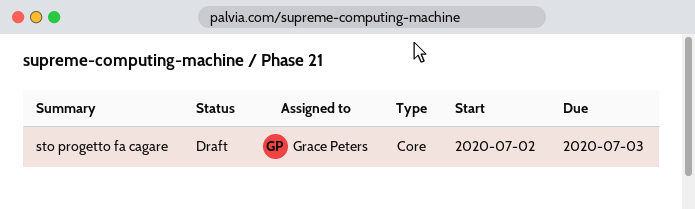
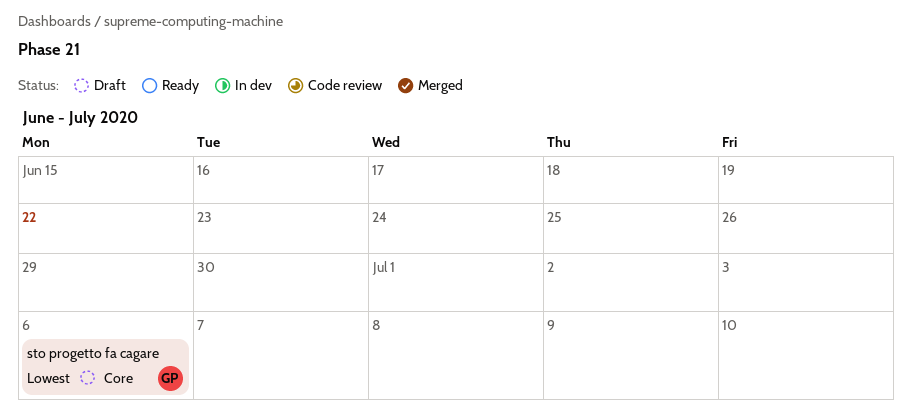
sto progetto fa cagare, due: Jul 3 -> Jul 6

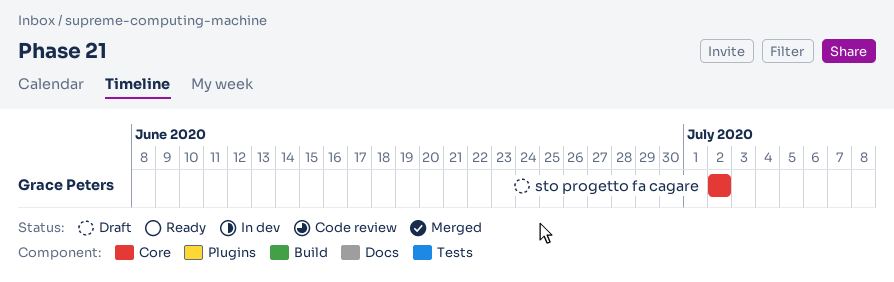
sto progetto fa cagare, due: Jul 6 -> Jul 2

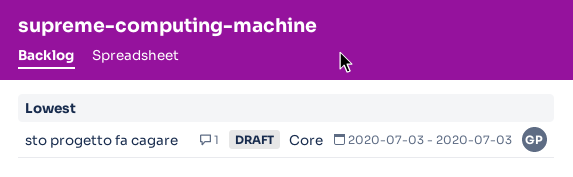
sto progetto fa cagare, start: Jul 2 -> Jul 3
sto progetto fa cagare, due: Jul 2 -> Jul 3

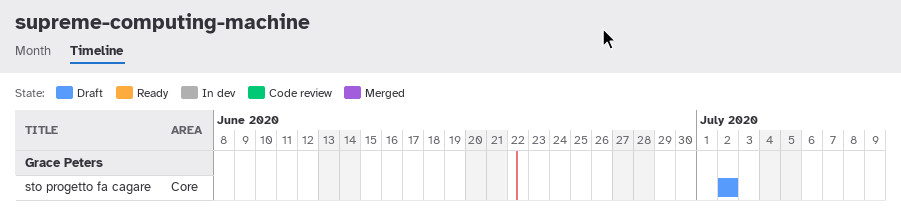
sto progetto fa cagare, start: Jul 3 -> Jul 2
sto progetto fa cagare, due: Jul 3 -> Jul 2

